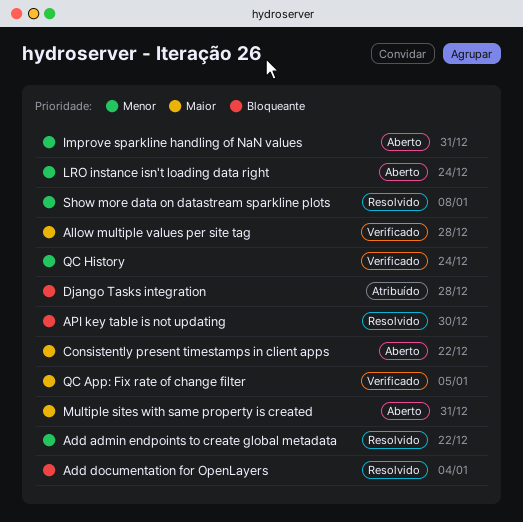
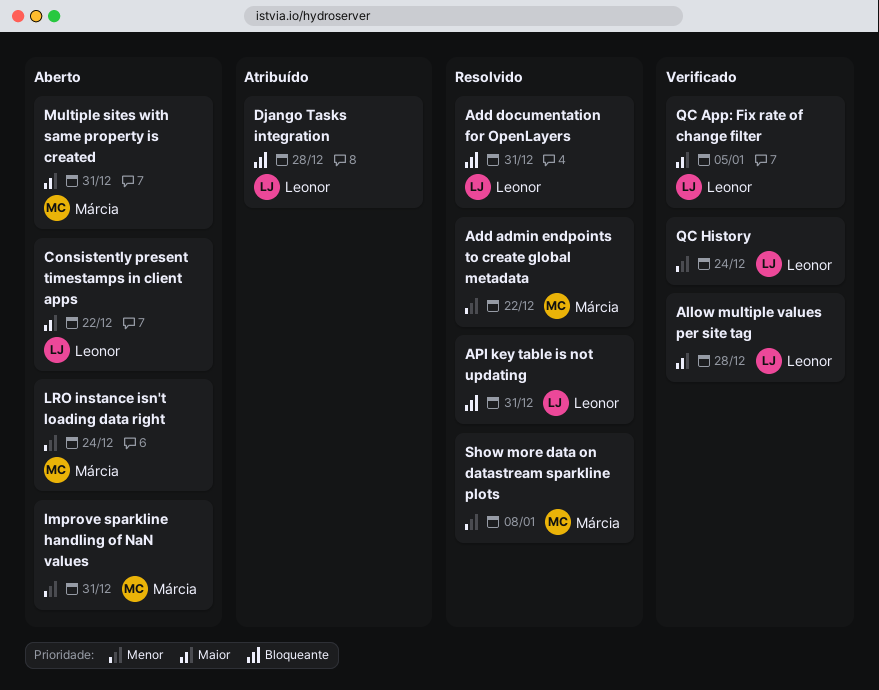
Add documentation for OpenLayers, due: Jan 4 -> Dec 31
API key table is not updating, due: Dec 30 -> Dec 31

